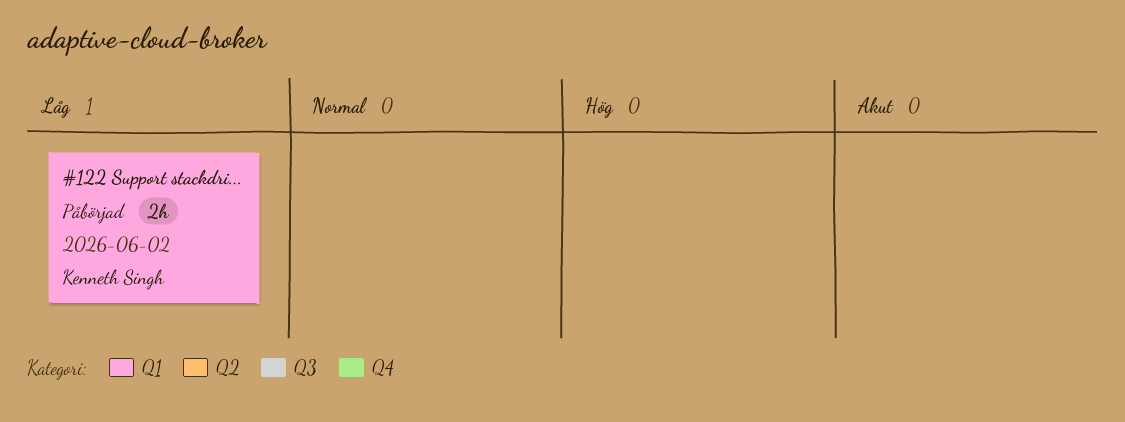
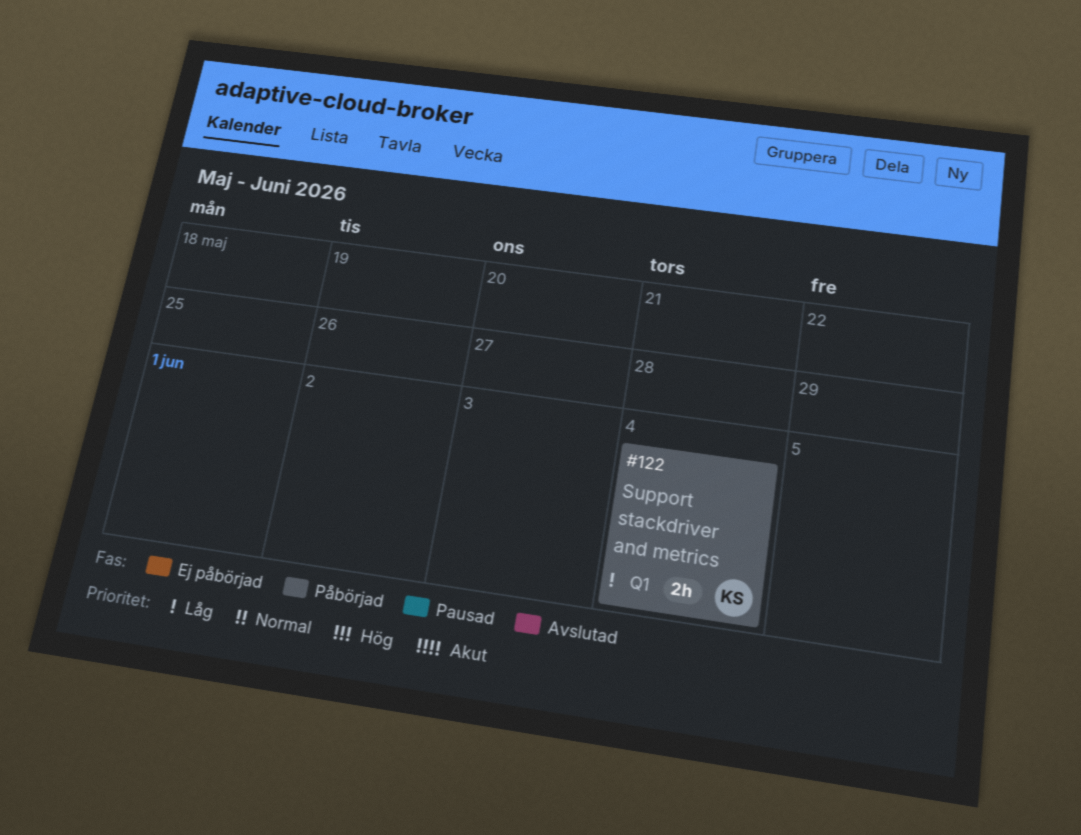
#122, due: Jun 2 -> Jun 4

